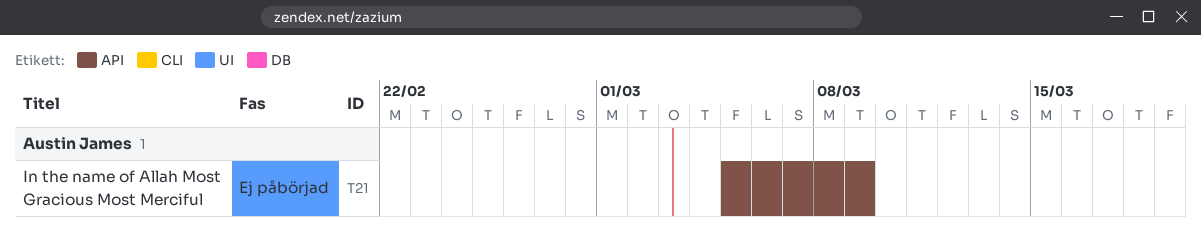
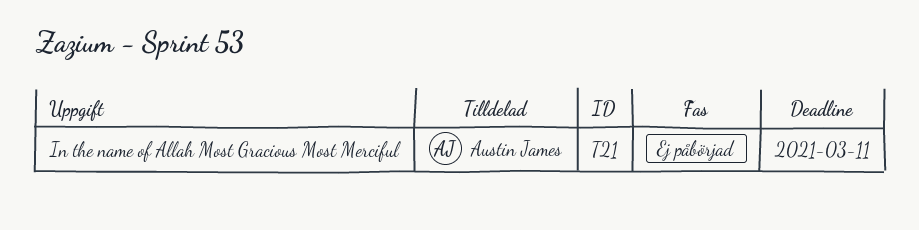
T21, due: Mar 9 -> Mar 11

